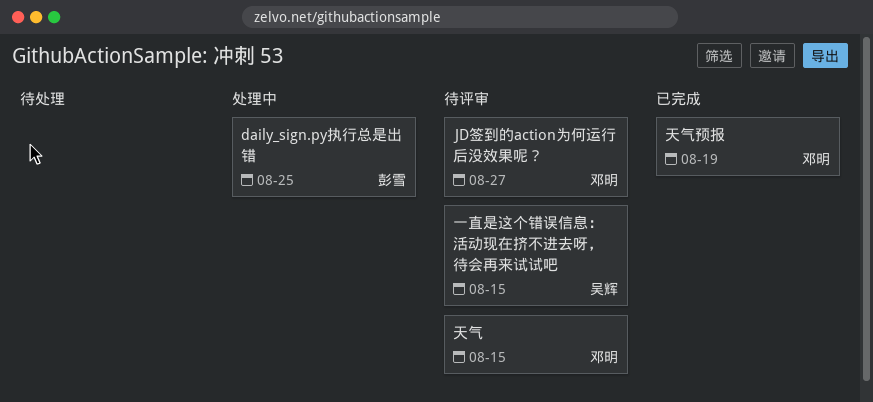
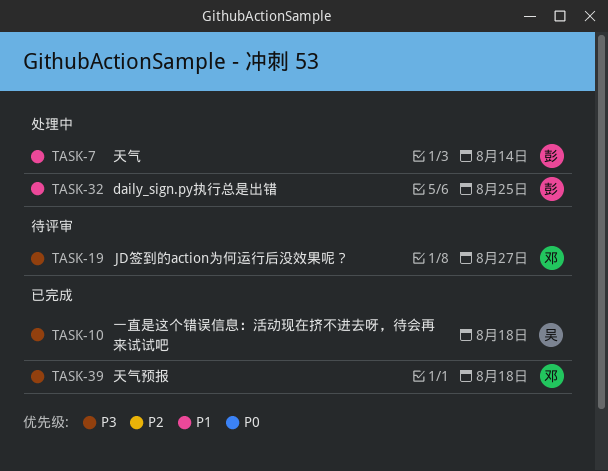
一直是这个错误信息：活动现在挤不进去呀，待会再来试试吧, status: 待评审 -> 已完成
一直是这个错误信息：活动现在挤不进去呀，待会再来试试吧, due: Aug 15 -> Aug 18
天气, status: 待评审 -> 处理中
天气, owner: 邓明 -> 彭雪
天气, due: Aug 15 -> Aug 14
天气预报, due: Aug 19 -> Aug 18

